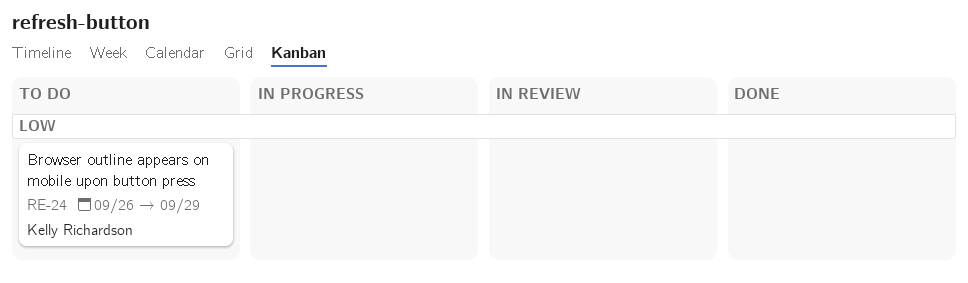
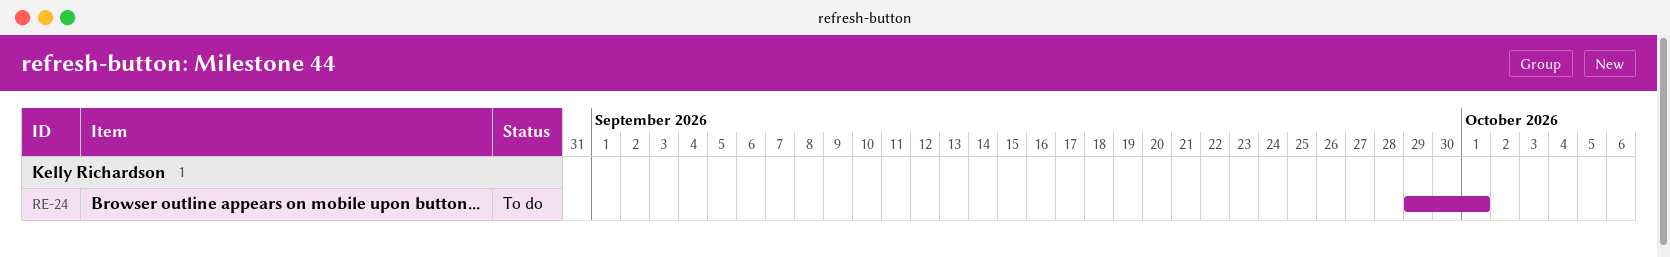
RE-24, start: Sep 26 -> Sep 29
RE-24, due: Sep 29 -> Oct 1

